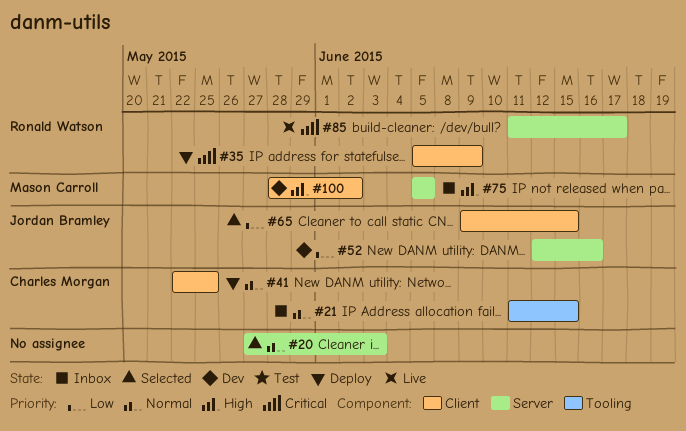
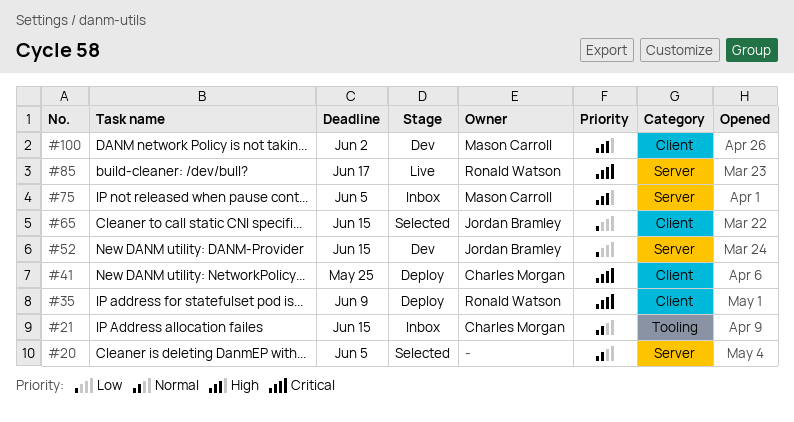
#20, due: Jun 3 -> Jun 5
#41, priority: Normal -> Critical
#52, due: Jun 16 -> Jun 15

